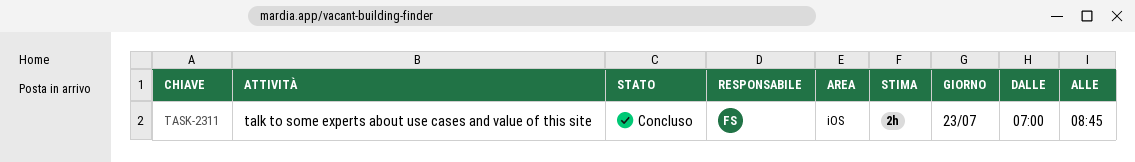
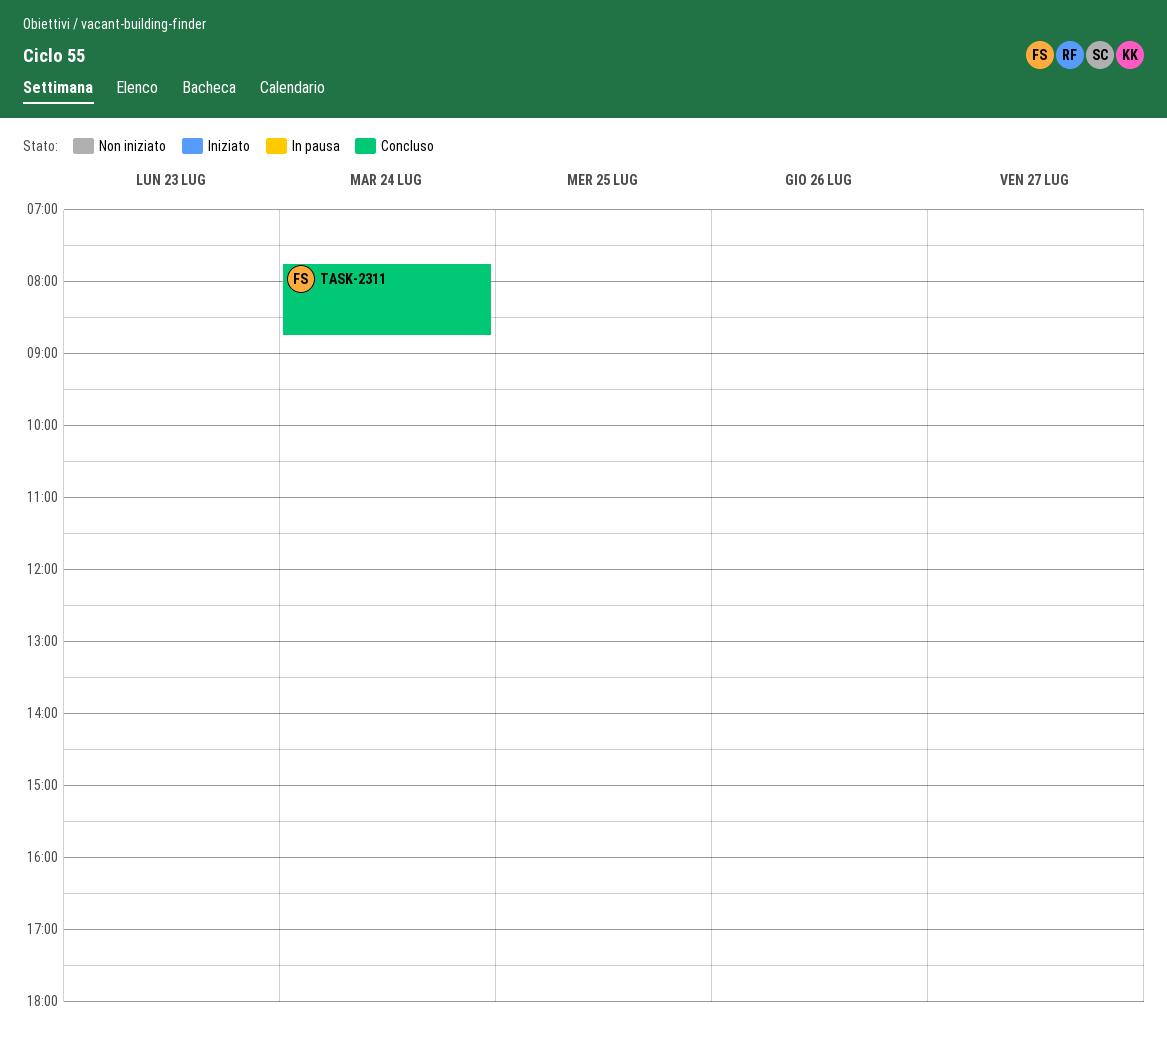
TASK-2311, day: Jul 23 -> Jul 24
TASK-2311, begins: 07:00 -> 07:45

